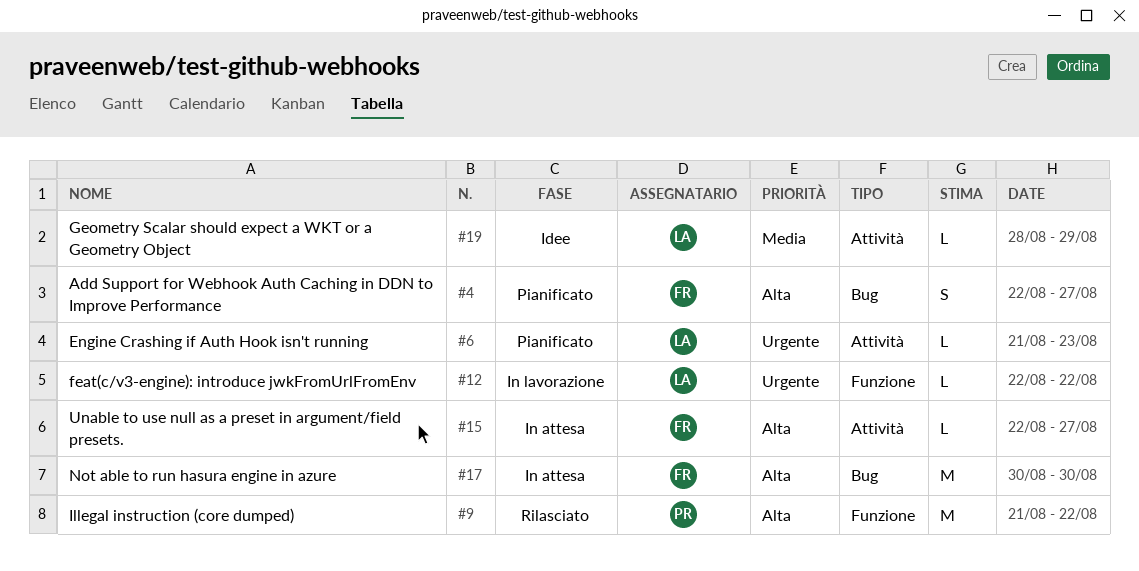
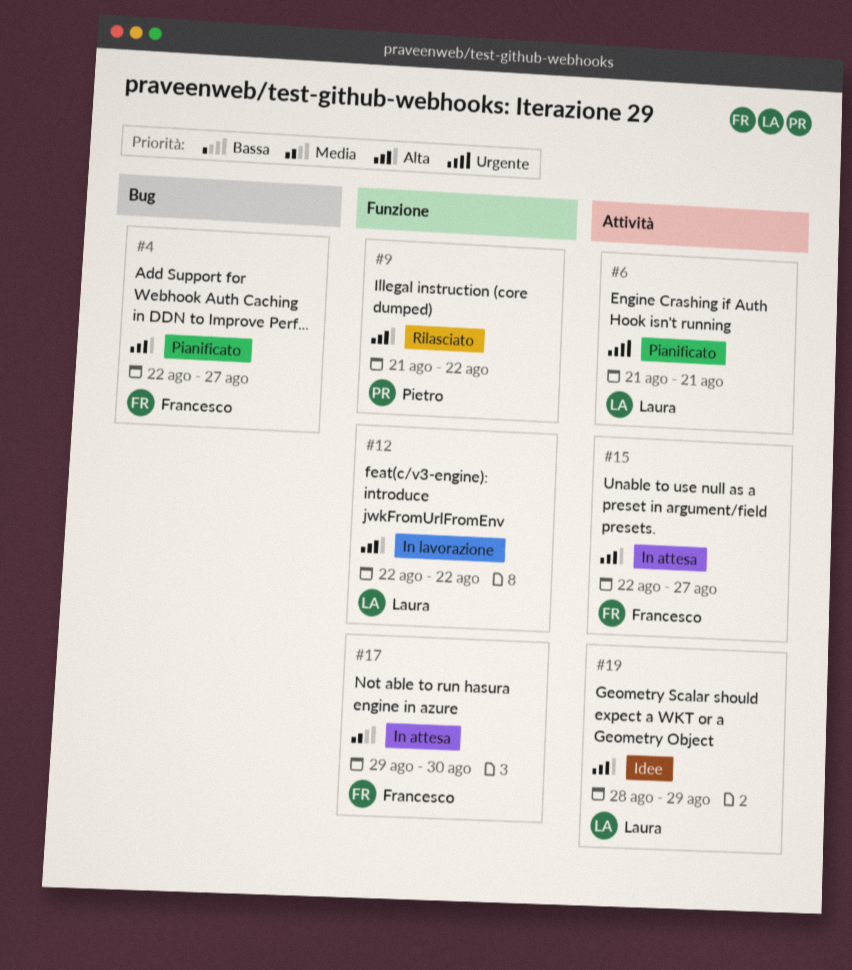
#6, due: Aug 23 -> Aug 21
#12, priority: Urgente -> Alta
#17, priority: Alta -> Media
#17, label: Bug -> Funzione
#17, start: Aug 30 -> Aug 29
#19, priority: Media -> Alta

